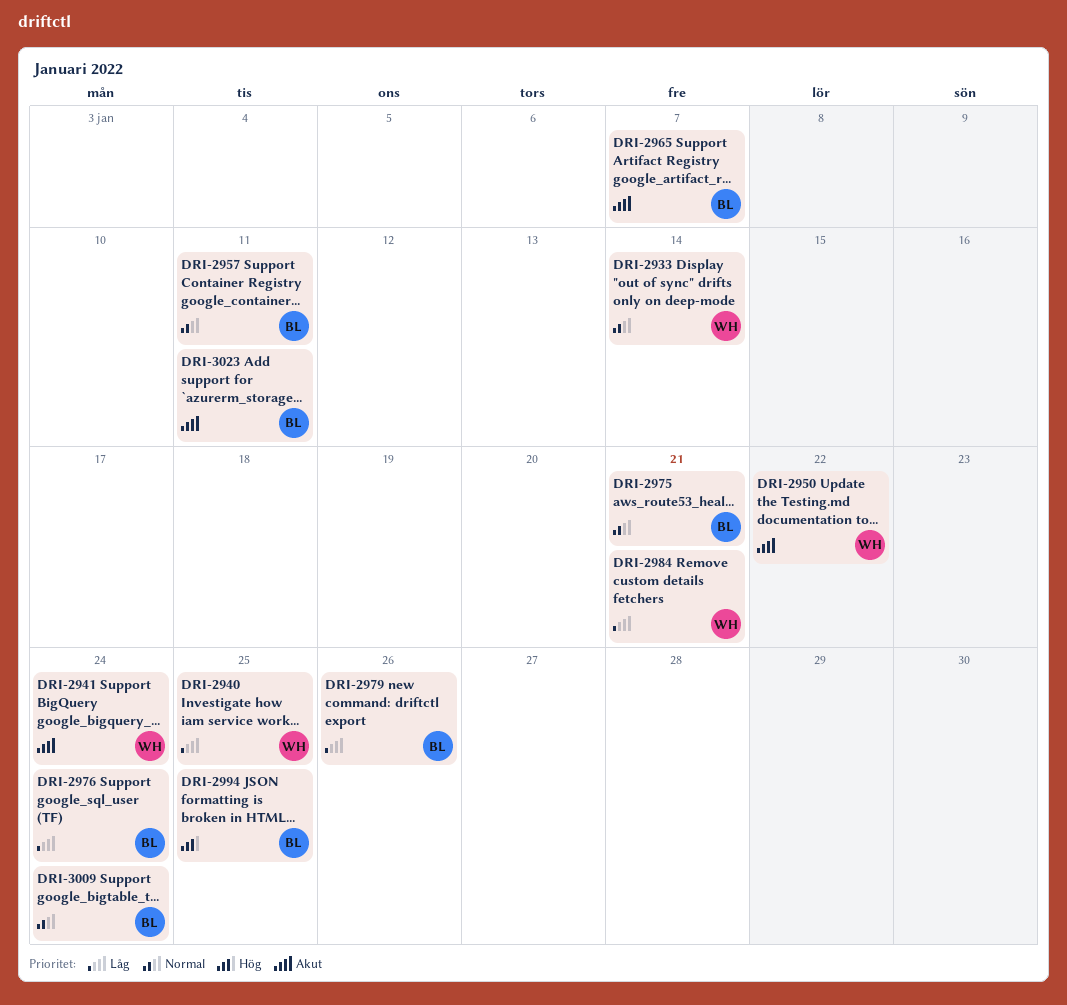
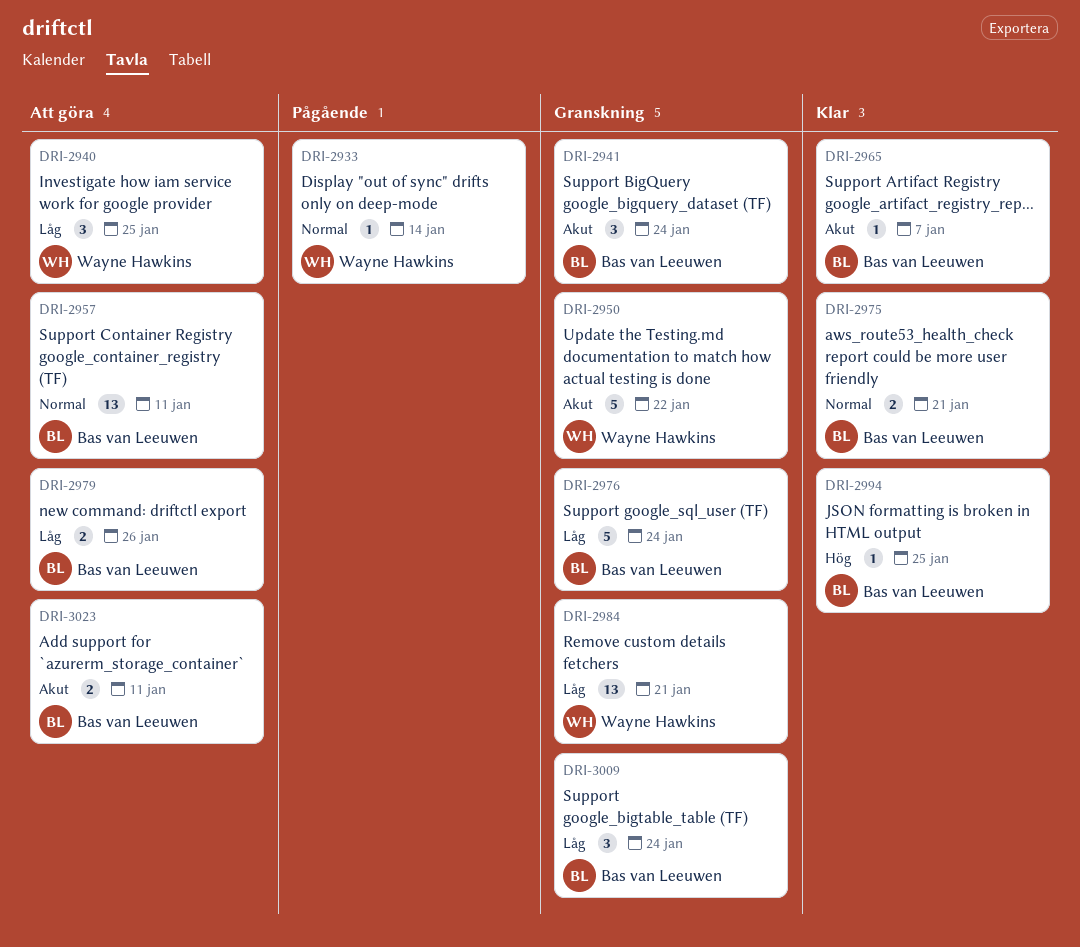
DRI-2941, owner: Wayne Hawkins -> Bas van Leeuwen
DRI-3009, priority: Normal -> Låg

